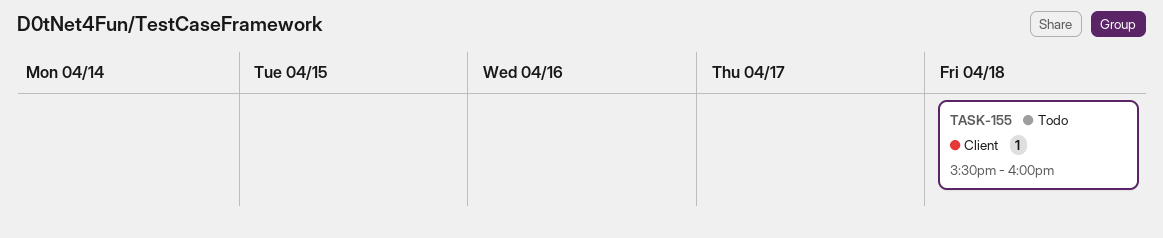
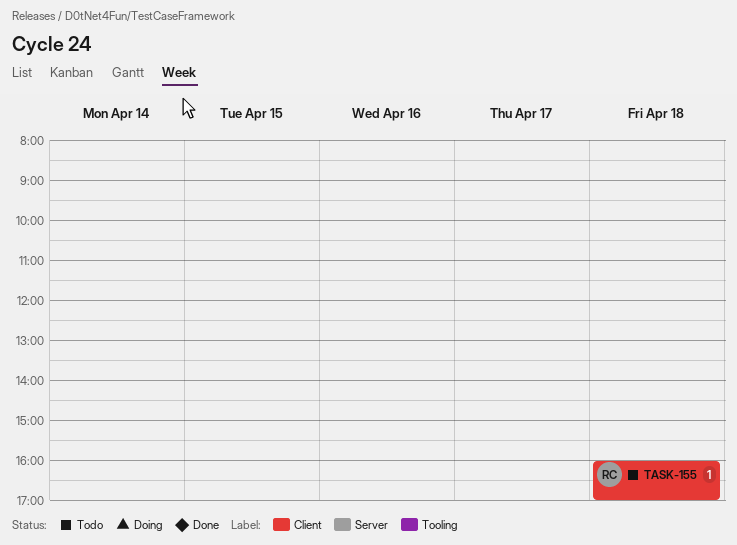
TASK-155, begins: 15:30 -> 16:00
TASK-155, ends: 16:00 -> 17:00

